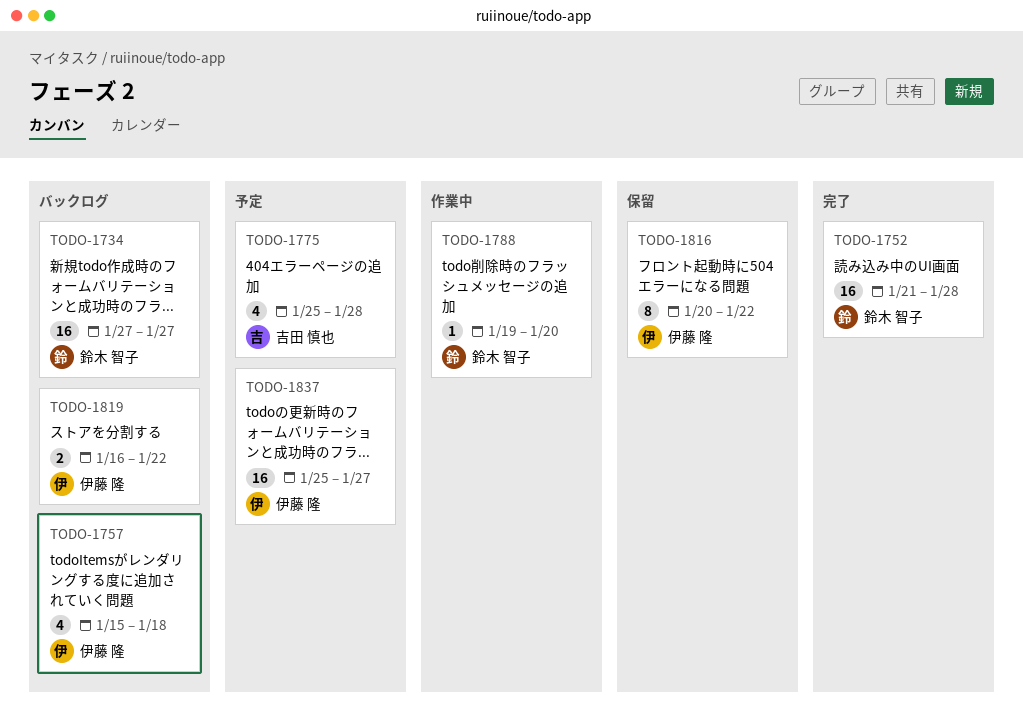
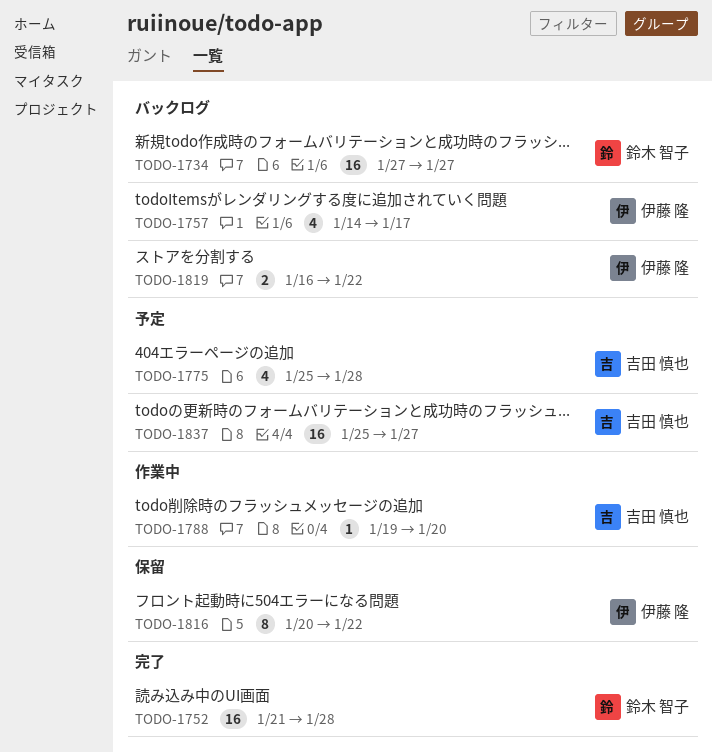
TODO-1757, start: Jan 15 -> Jan 14
TODO-1757, due: Jan 18 -> Jan 17
TODO-1788, owner: 鈴木 智子 -> 吉田 慎也
TODO-1837, owner: 伊藤 隆 -> 吉田 慎也

